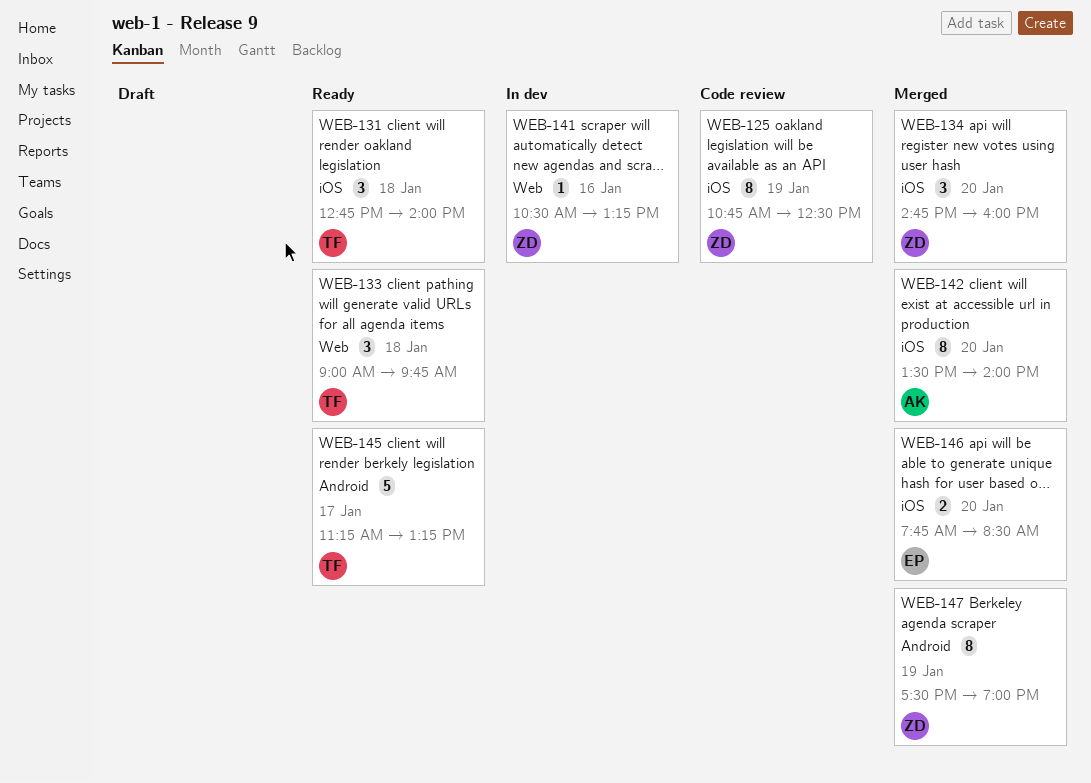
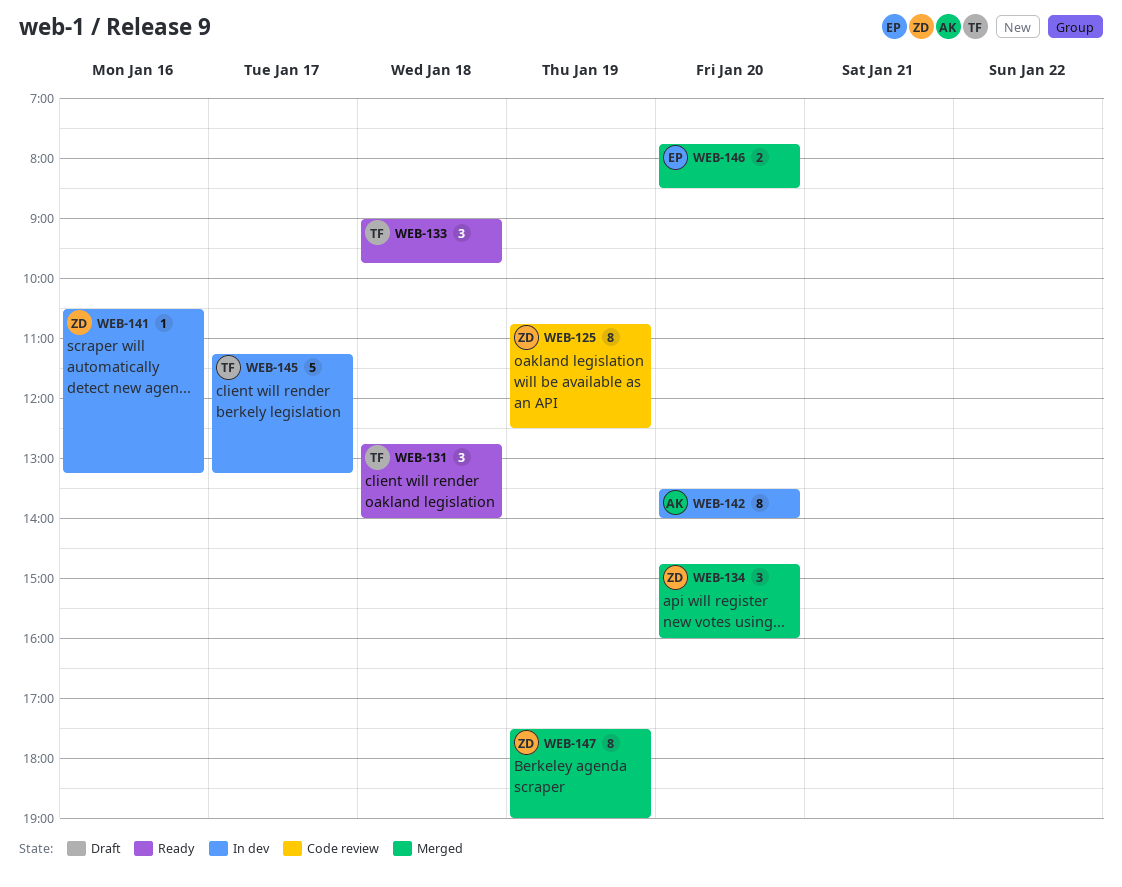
WEB-142, status: Merged -> In dev
WEB-145, status: Ready -> In dev

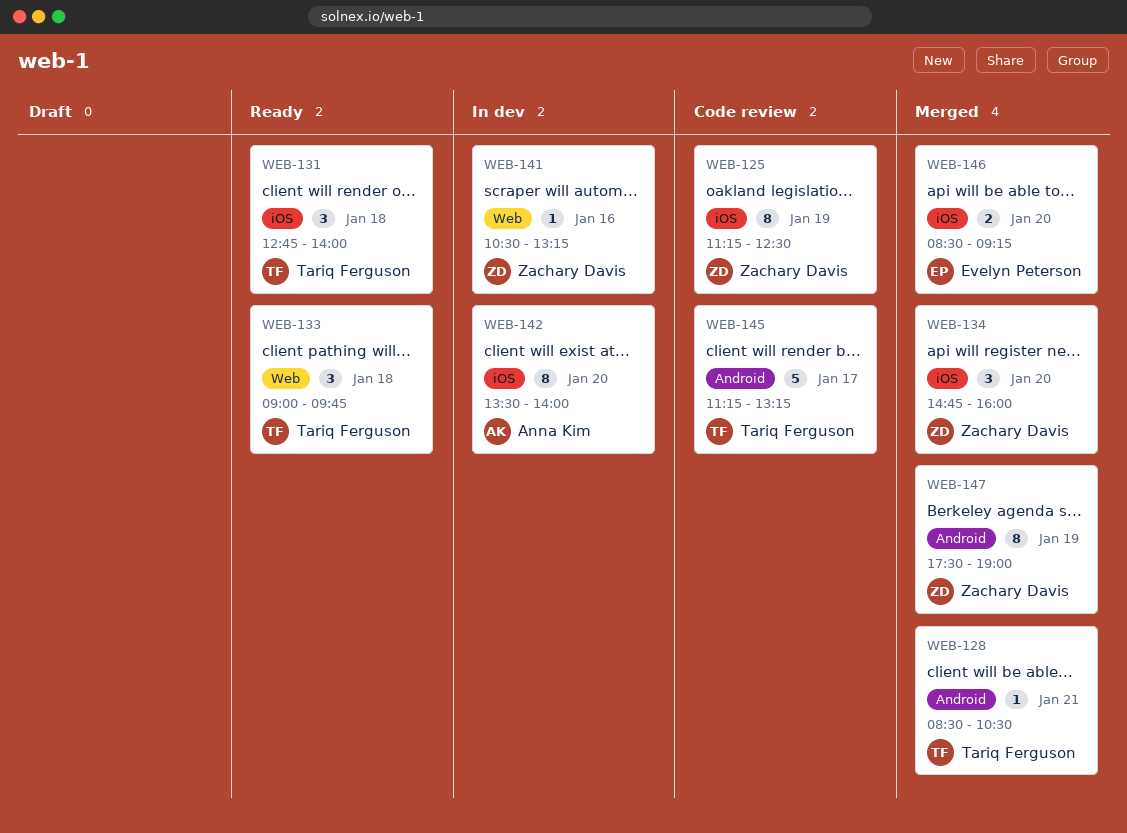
WEB-125, begins: 10:45 -> 11:15
WEB-128: none -> present
WEB-145, status: In dev -> Code review
WEB-146, begins: 07:45 -> 08:30
WEB-146, ends: 08:30 -> 09:15

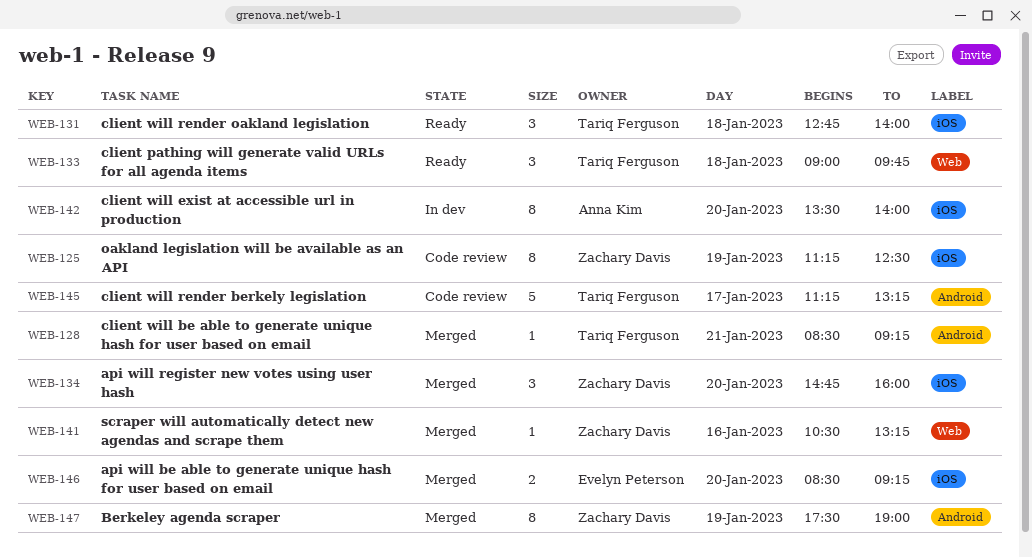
WEB-128, ends: 10:30 -> 09:15
WEB-141, status: In dev -> Merged

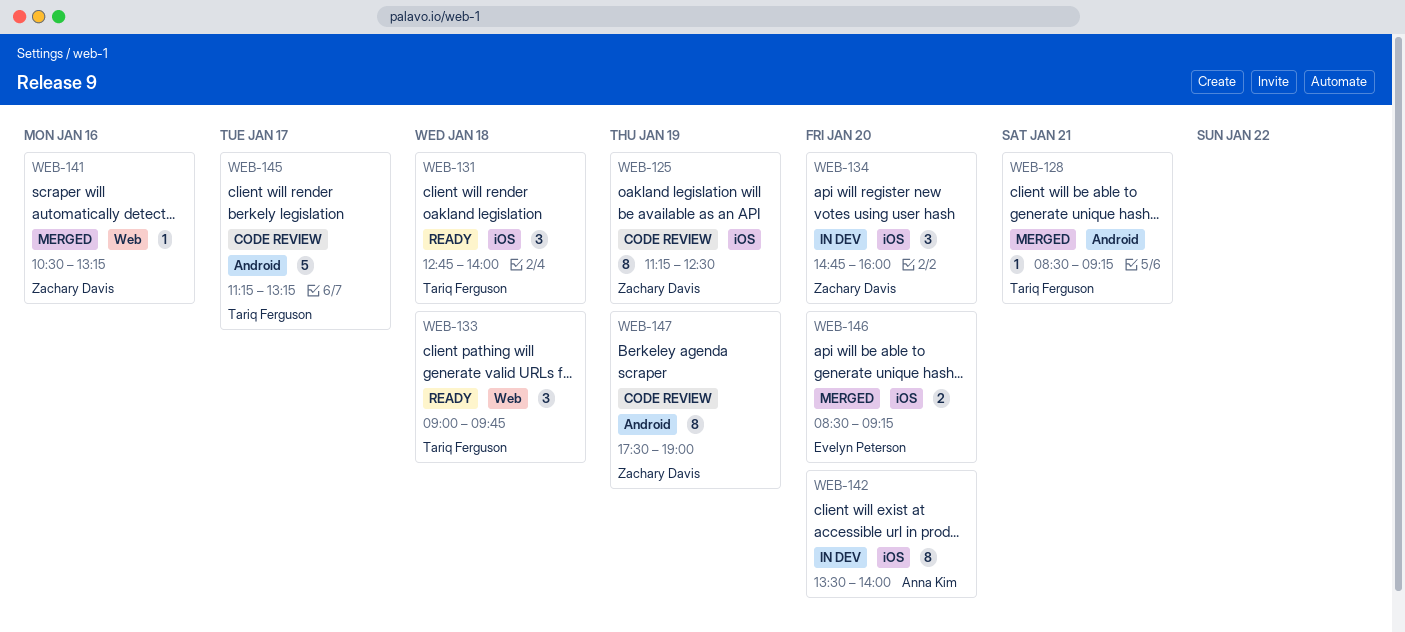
WEB-134, status: Merged -> In dev
WEB-147, status: Merged -> Code review

